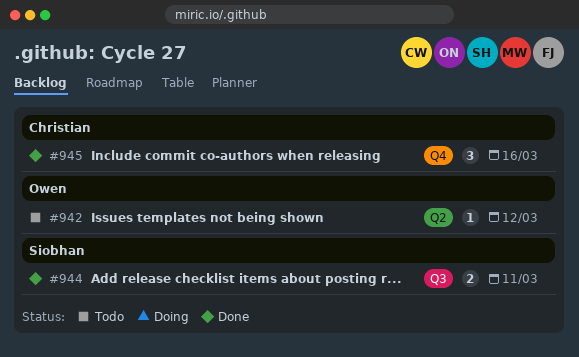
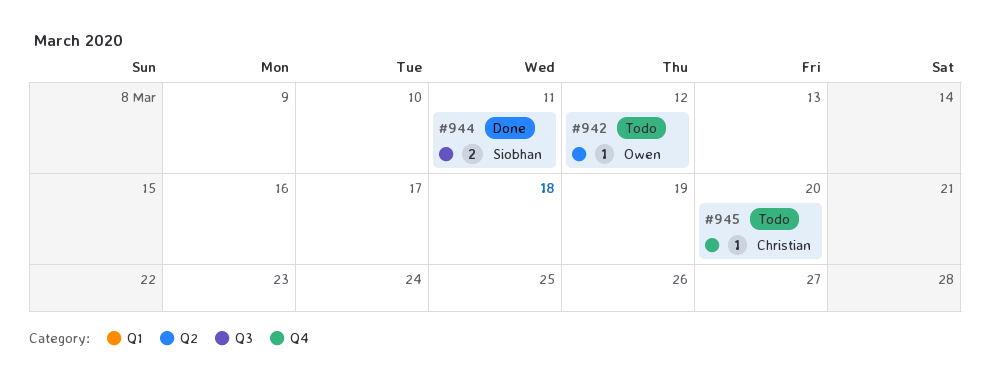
#945, status: Done -> Todo
#945, estimate: 3 -> 1
#945, due: Mar 16 -> Mar 20

